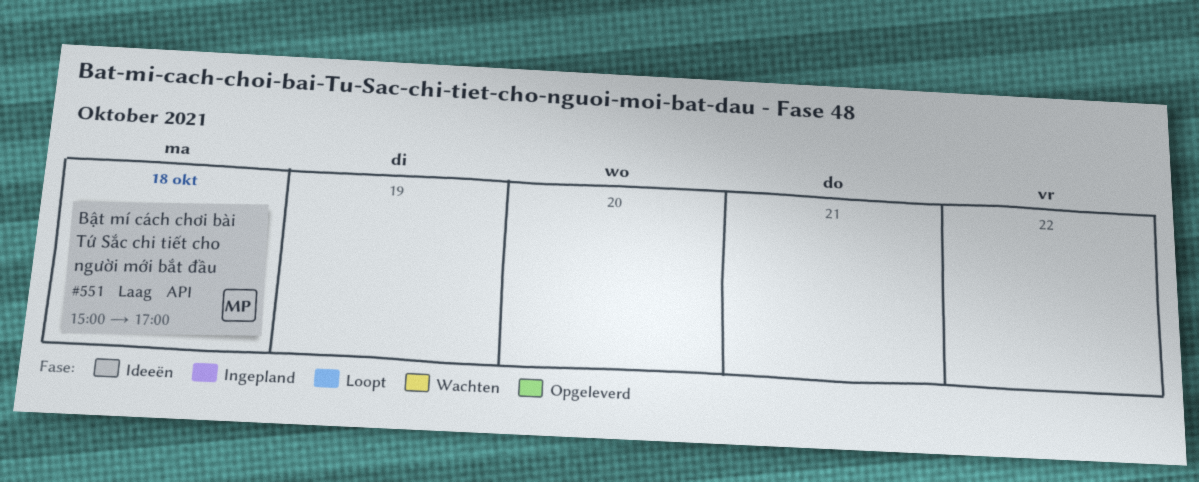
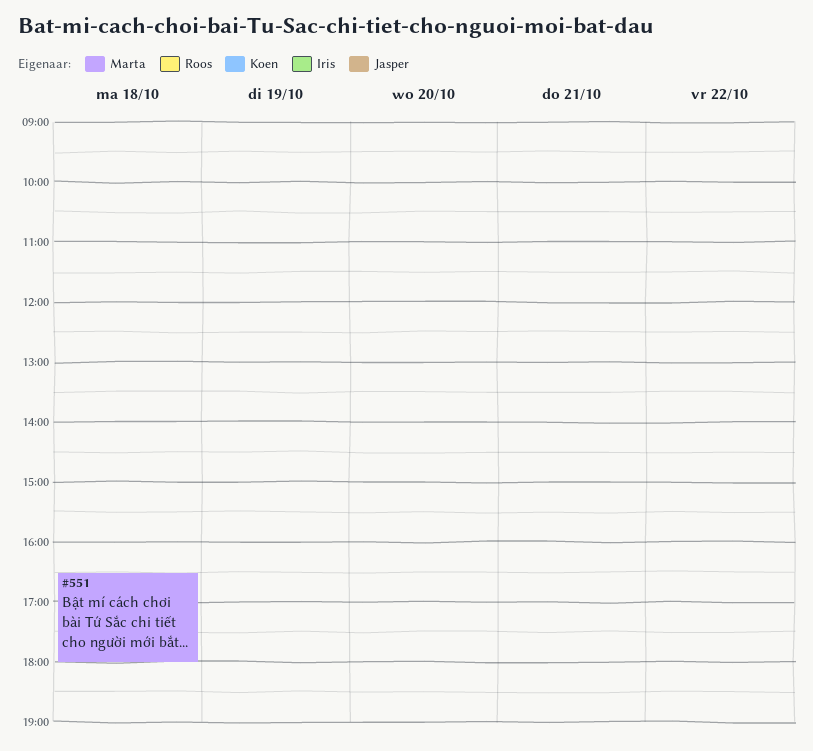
#551, begins: 15:00 -> 16:30
#551, ends: 17:00 -> 18:00

